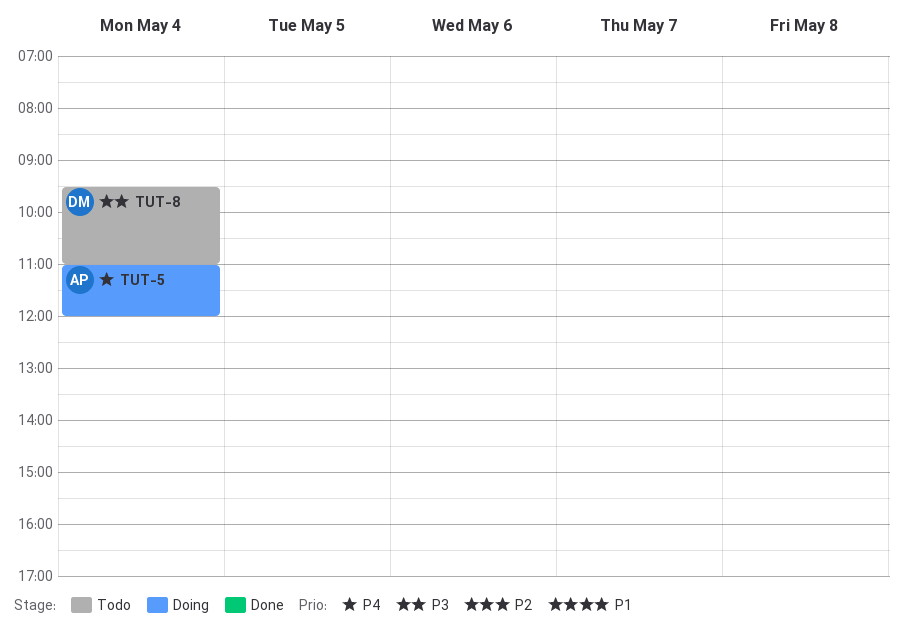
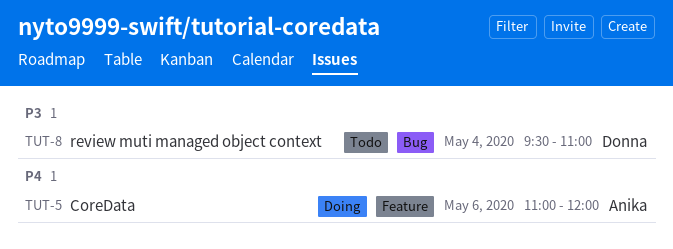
TUT-5, day: May 4 -> May 6

